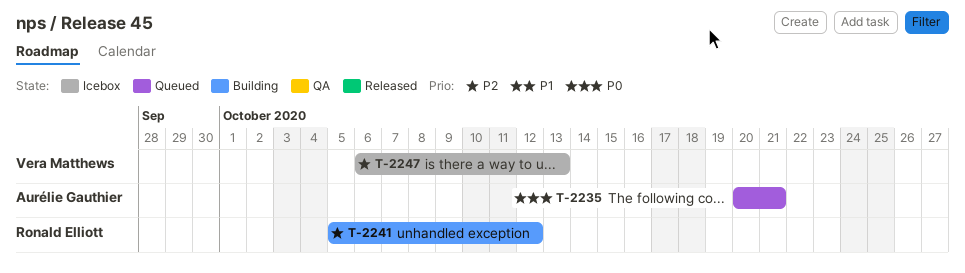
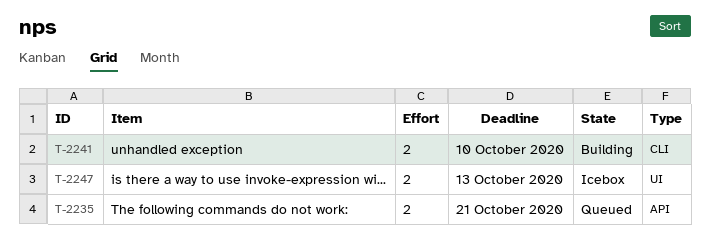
T-2241, due: Oct 12 -> Oct 10

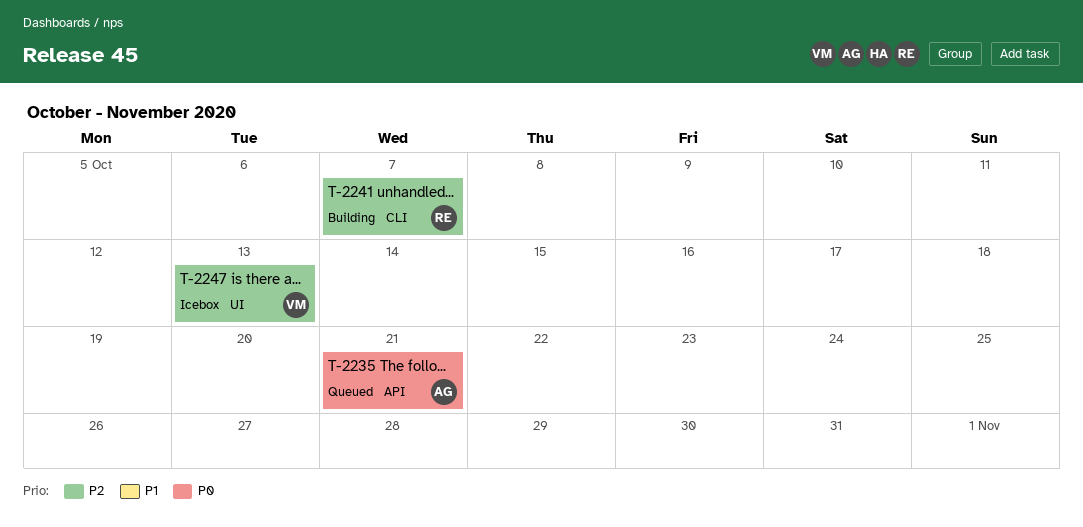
T-2241, due: Oct 10 -> Oct 7

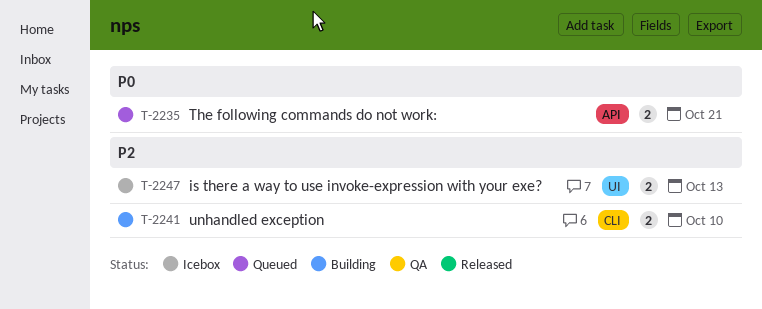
T-2241, due: Oct 7 -> Oct 10

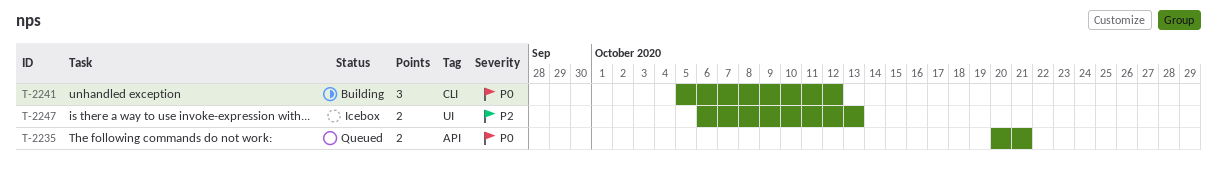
T-2241, priority: P2 -> P0
T-2241, estimate: 2 -> 3
T-2241, due: Oct 10 -> Oct 12

